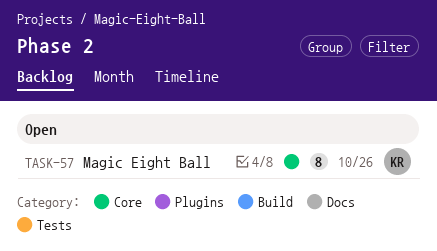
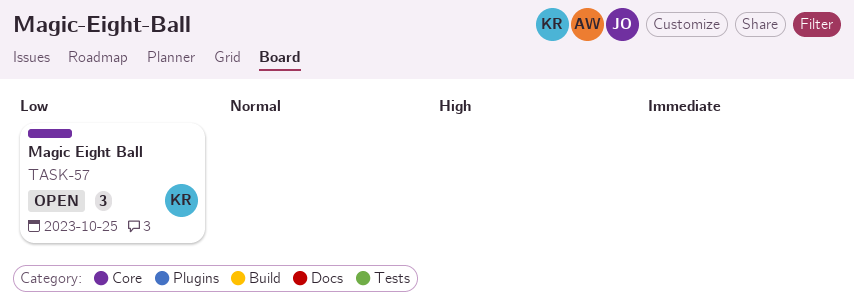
TASK-57, estimate: 8 -> 3
TASK-57, due: Oct 26 -> Oct 25

